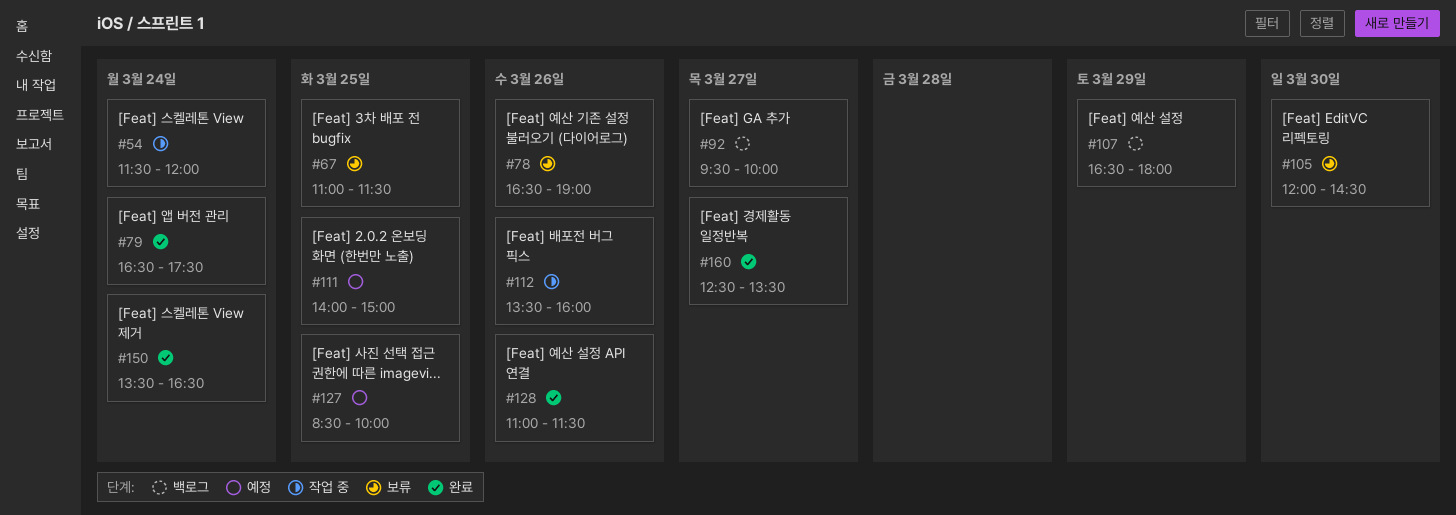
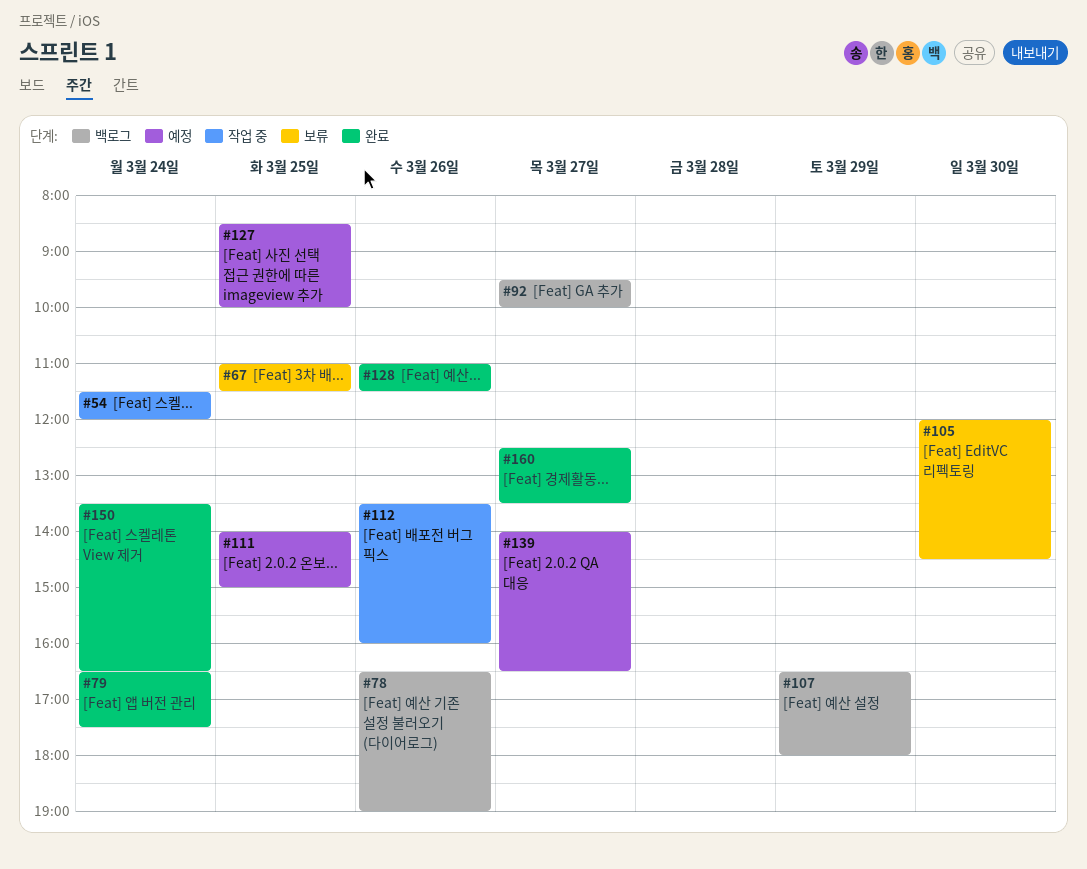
#78, status: 보류 -> 백로그
#139: none -> present

